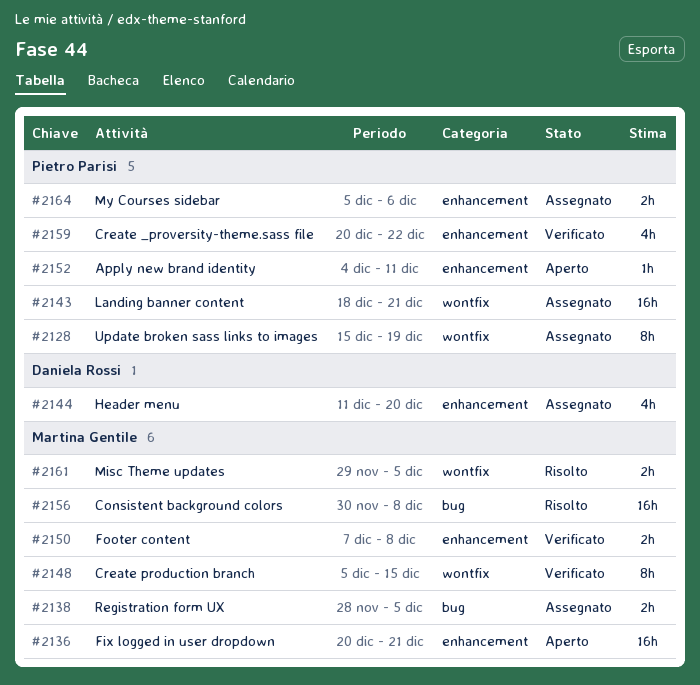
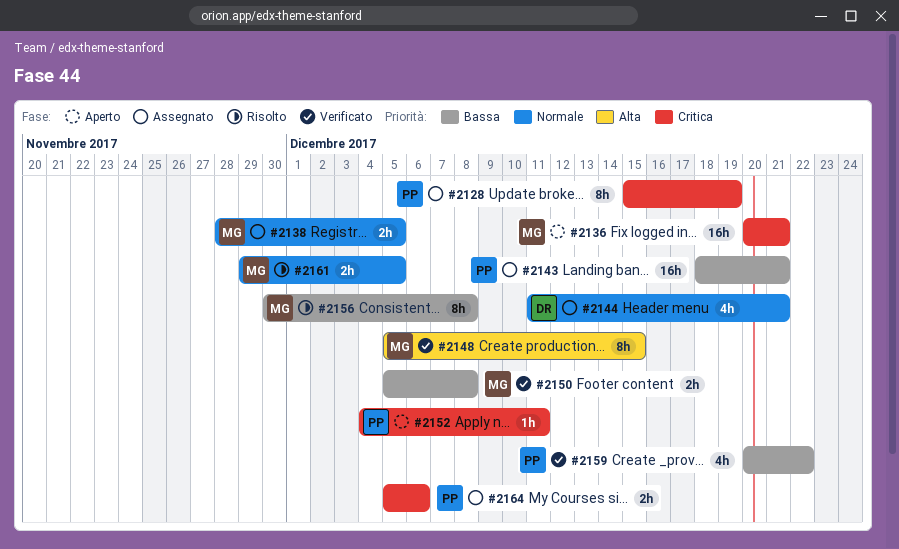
#2144, due: Dec 20 -> Dec 21
#2150, start: Dec 7 -> Dec 5
#2156, estimate: 16h -> 8h

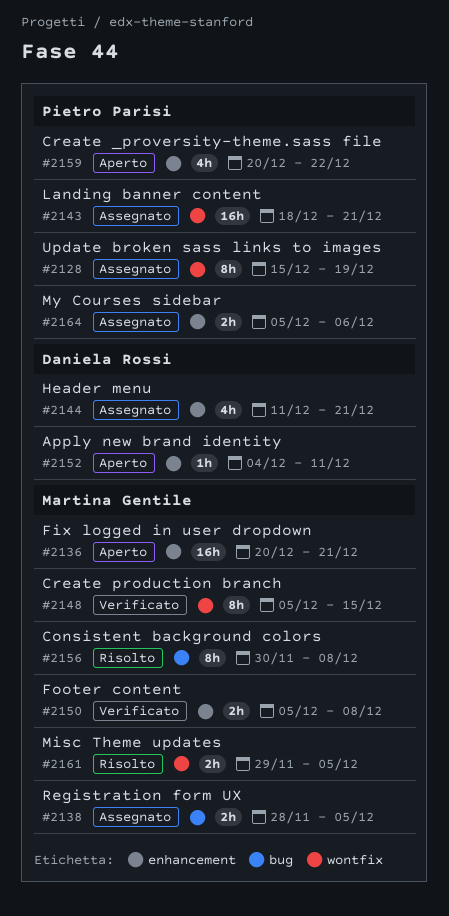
#2152, owner: Pietro Parisi -> Daniela Rossi
#2159, status: Verificato -> Aperto

